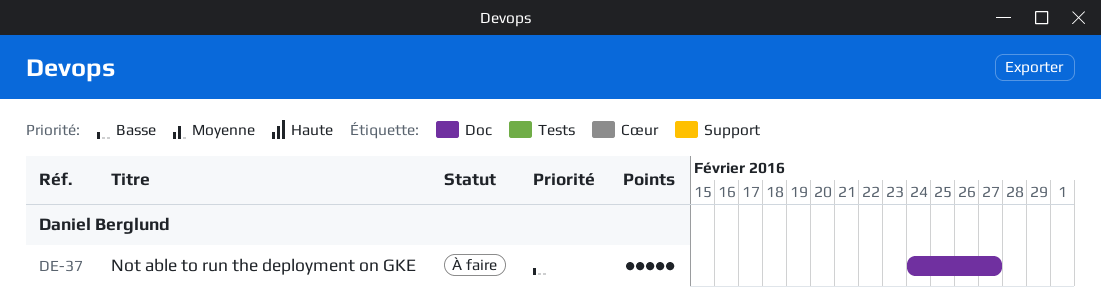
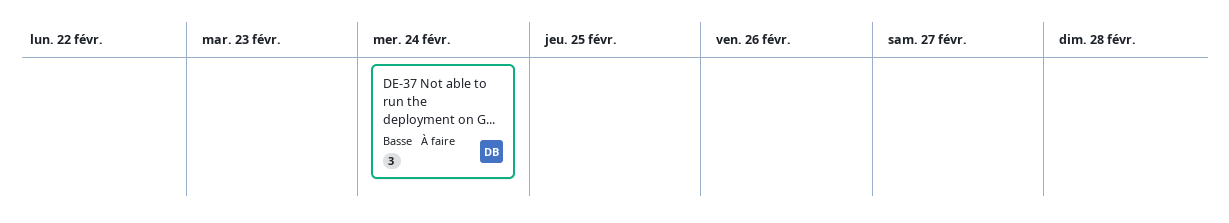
DE-37, estimate: 5 -> 3
DE-37, due: Feb 27 -> Feb 24

